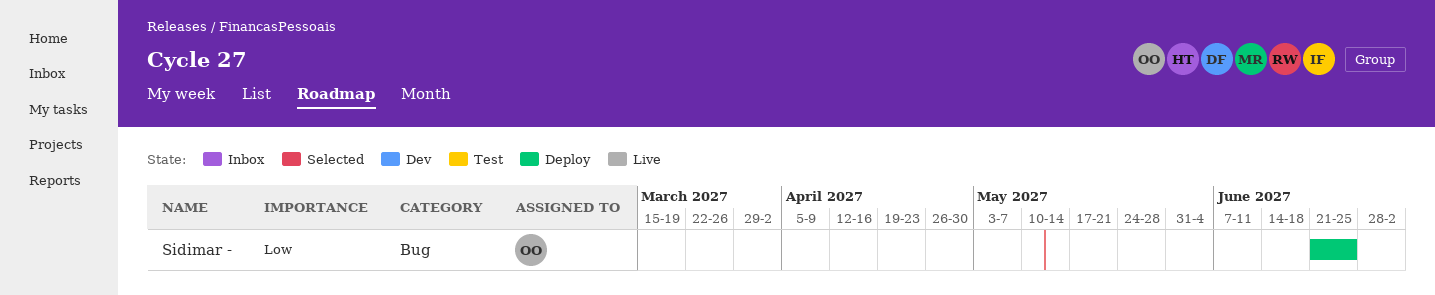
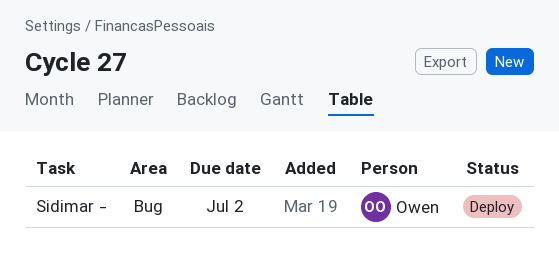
Sidimar -, due: Jun 25 -> Jul 2

